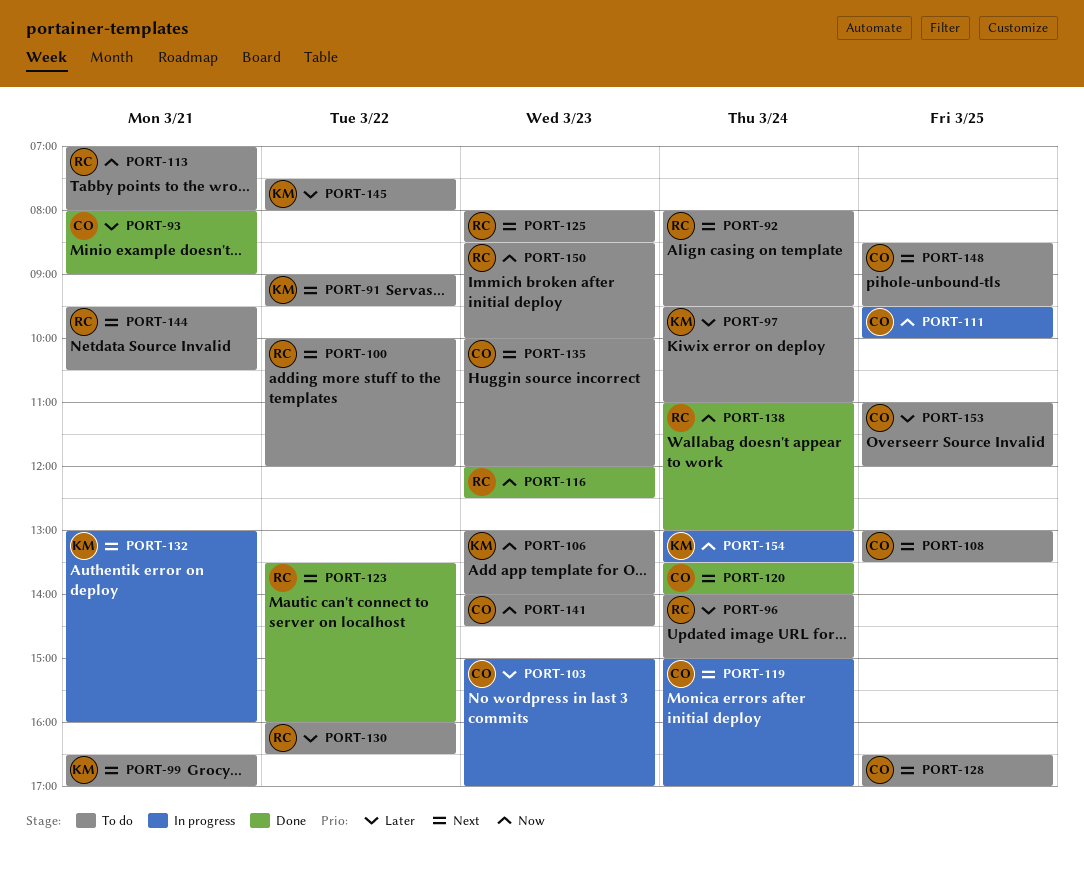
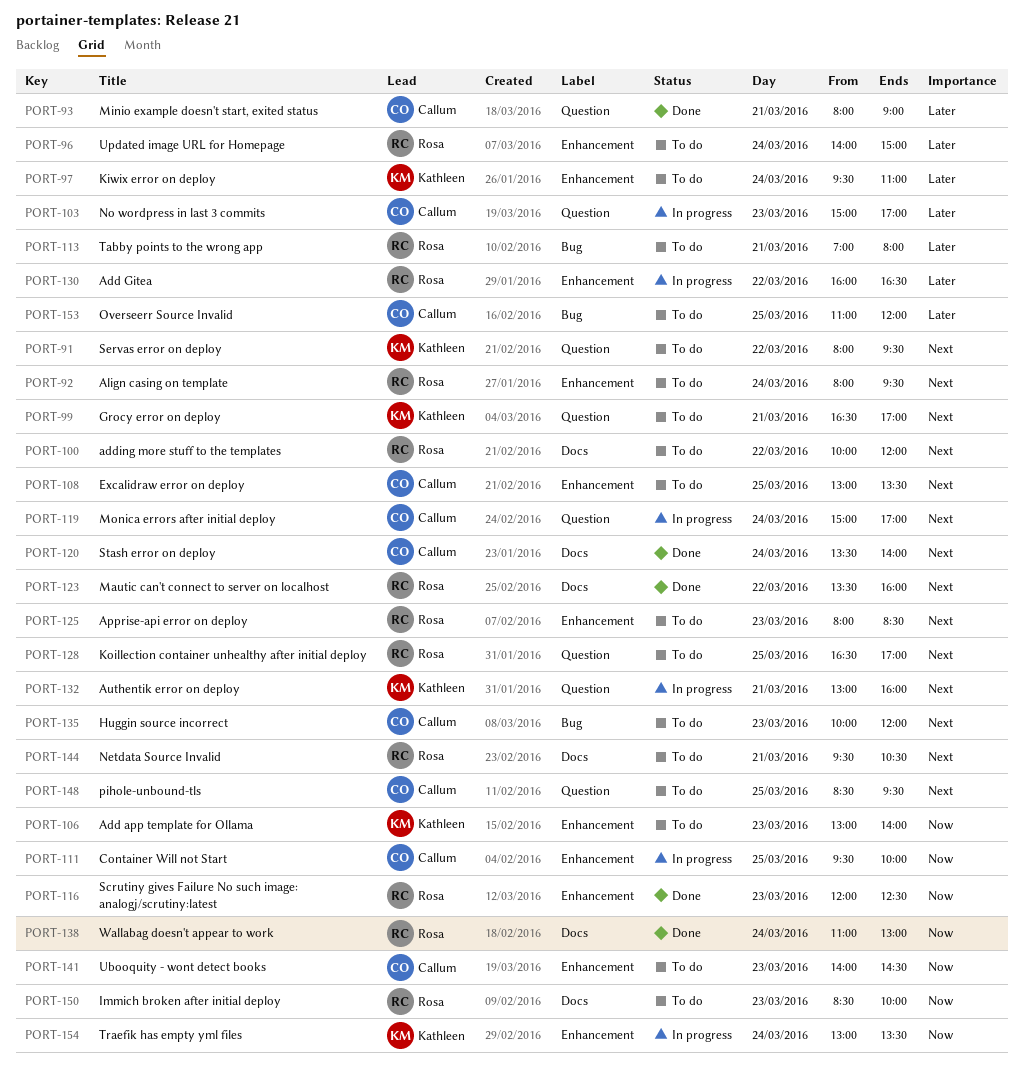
PORT-91, begins: 09:00 -> 08:00
PORT-113, priority: Now -> Later
PORT-128, owner: Callum -> Rosa
PORT-130, status: To do -> In progress
PORT-145: present -> none

